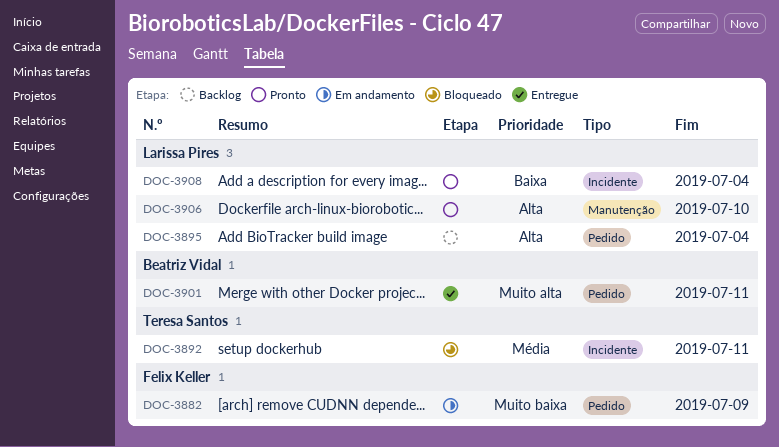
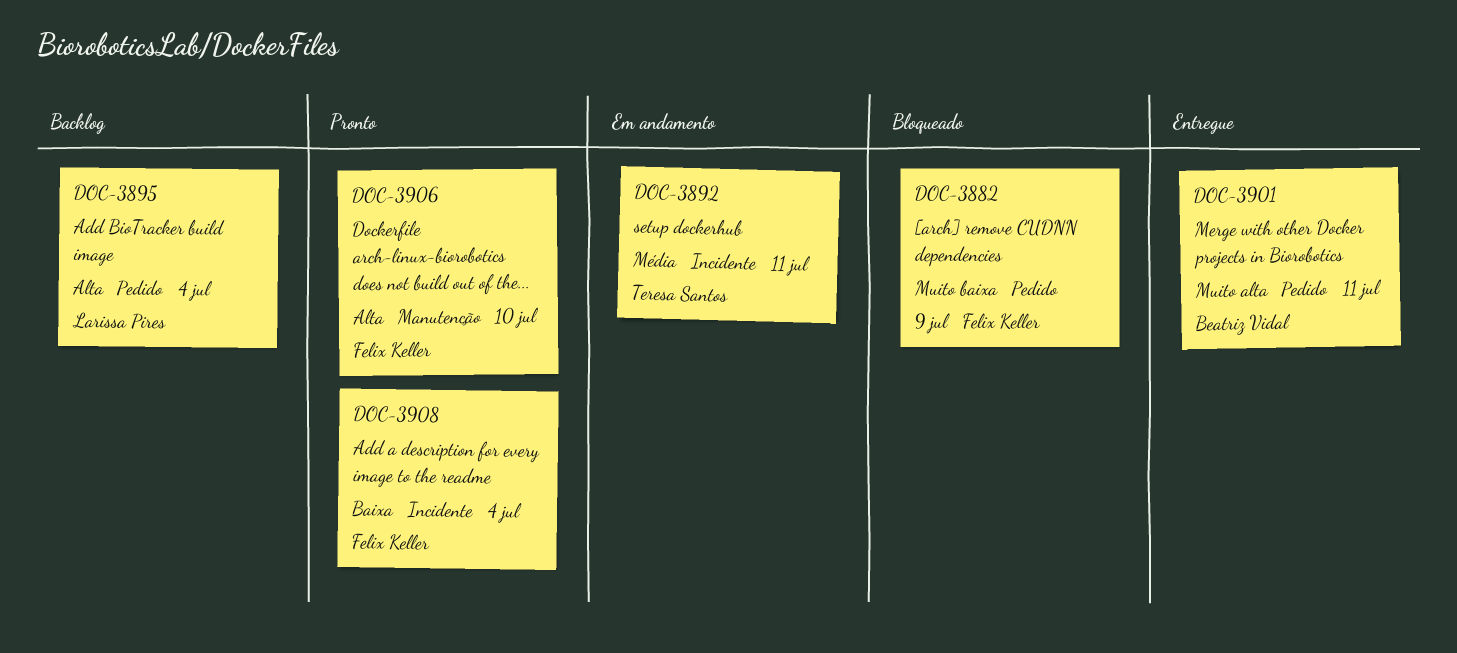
DOC-3882, status: Em andamento -> Bloqueado
DOC-3892, status: Bloqueado -> Em andamento
DOC-3906, owner: Larissa Pires -> Felix Keller
DOC-3908, owner: Larissa Pires -> Felix Keller

